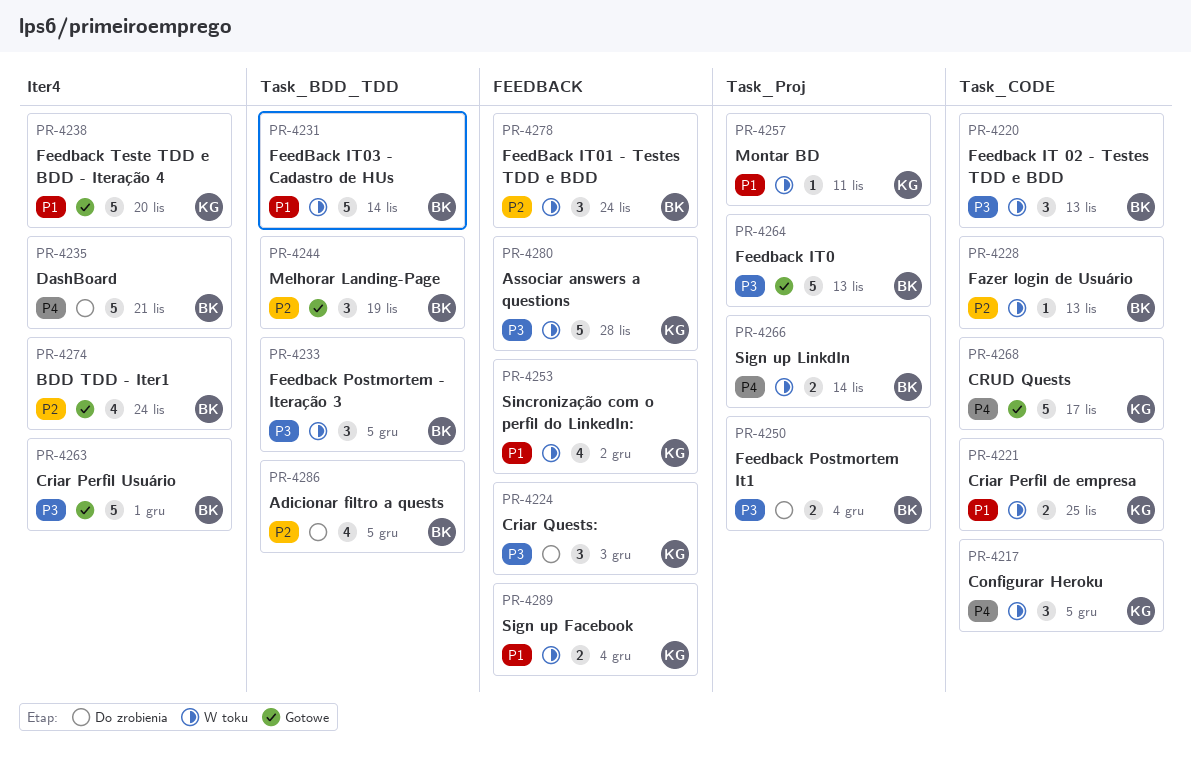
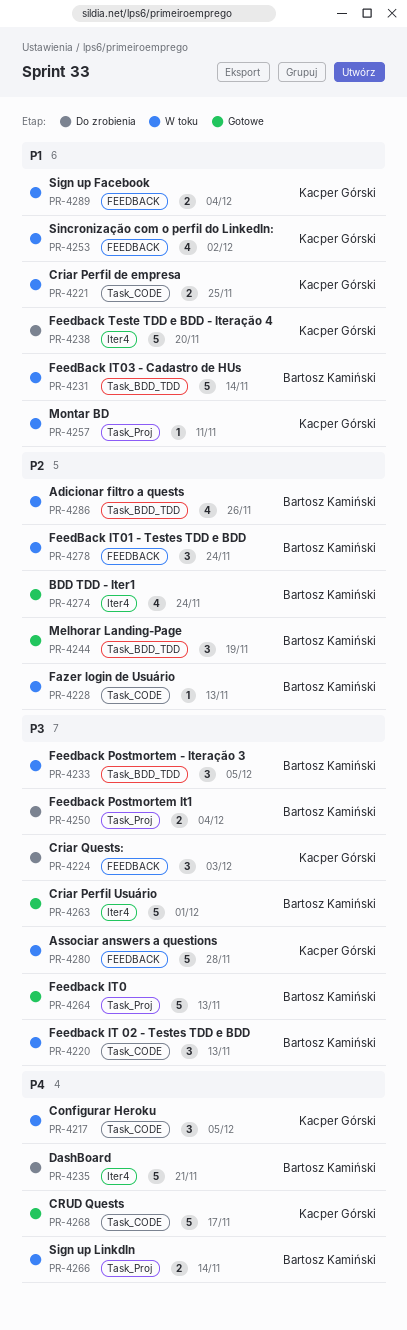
PR-4238, status: Gotowe -> Do zrobienia
PR-4286, status: Do zrobienia -> W toku
PR-4286, due: Dec 5 -> Nov 26

